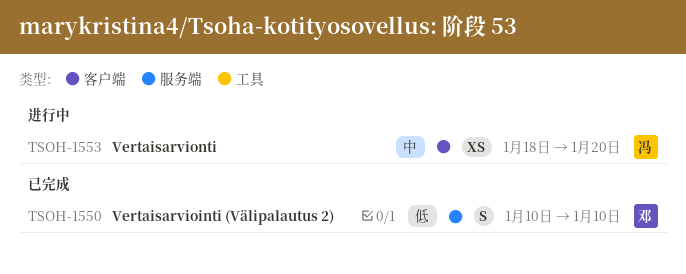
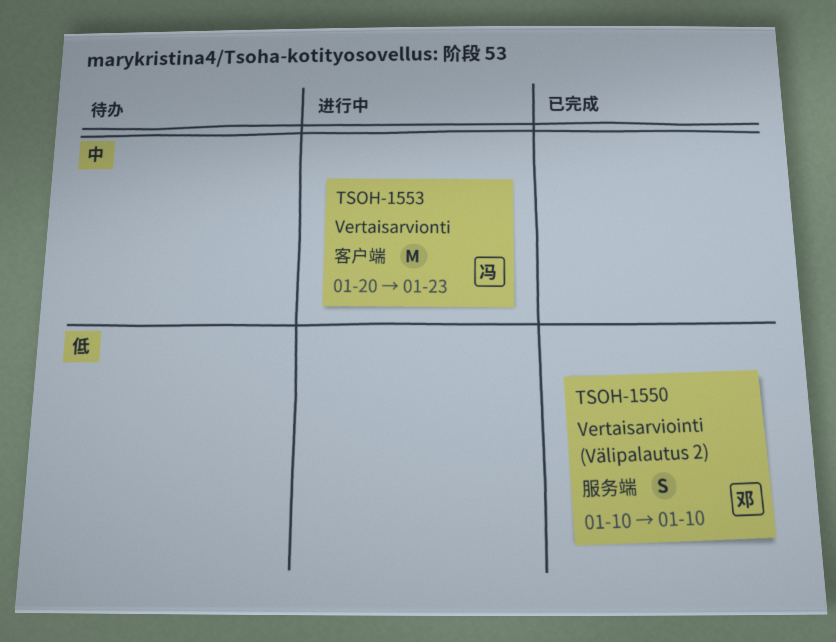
TSOH-1553, estimate: XS -> M
TSOH-1553, start: Jan 18 -> Jan 20
TSOH-1553, due: Jan 20 -> Jan 23

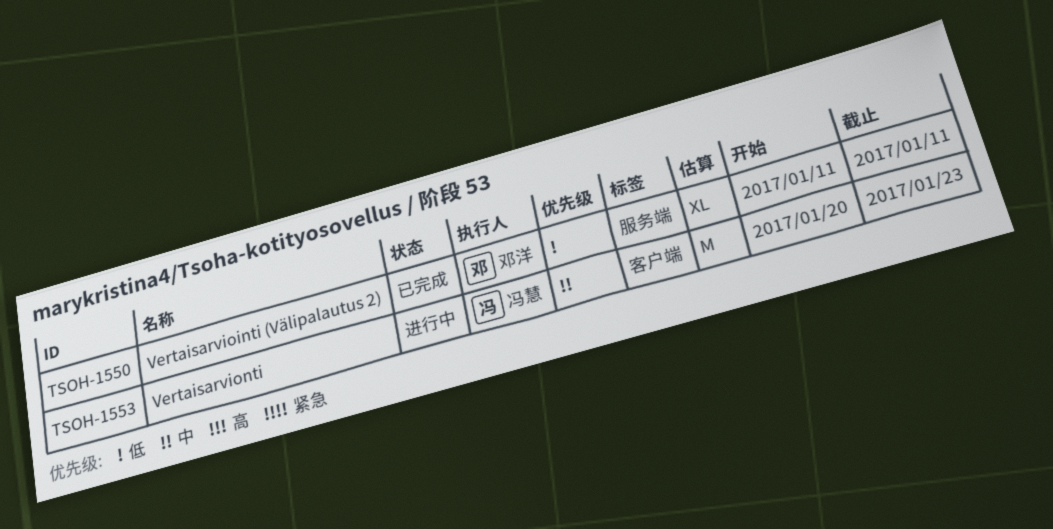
TSOH-1550, estimate: S -> XL
TSOH-1550, start: Jan 10 -> Jan 11
TSOH-1550, due: Jan 10 -> Jan 11

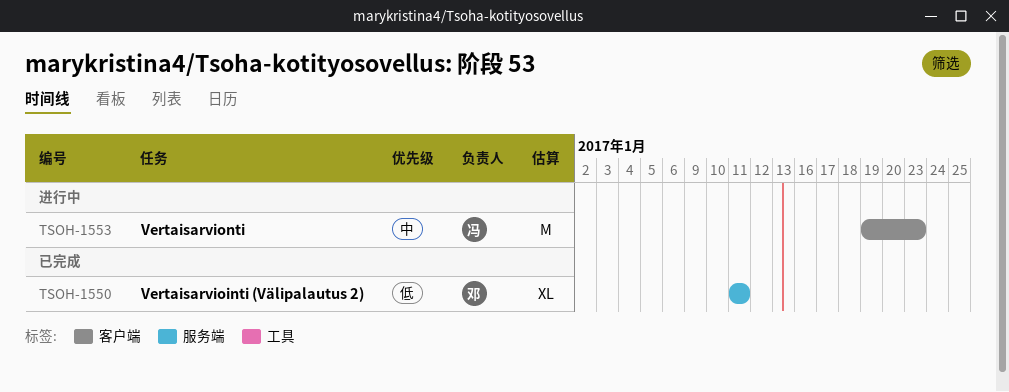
TSOH-1553, start: Jan 20 -> Jan 19

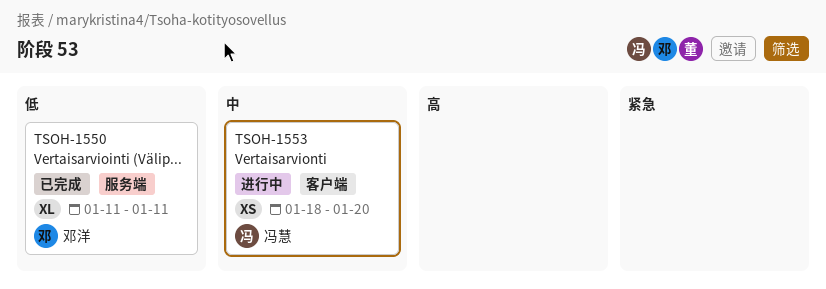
TSOH-1553, estimate: M -> XS
TSOH-1553, start: Jan 19 -> Jan 18
TSOH-1553, due: Jan 23 -> Jan 20

